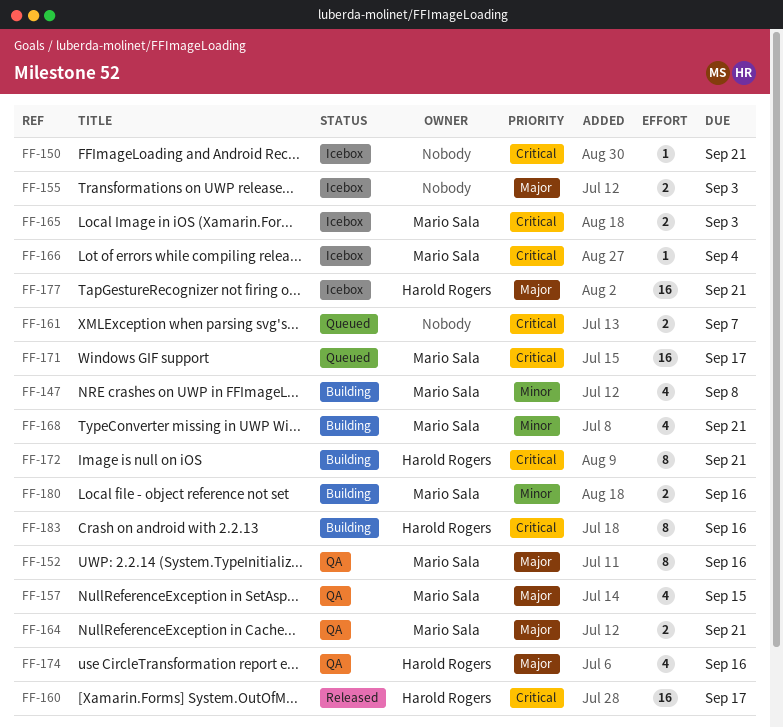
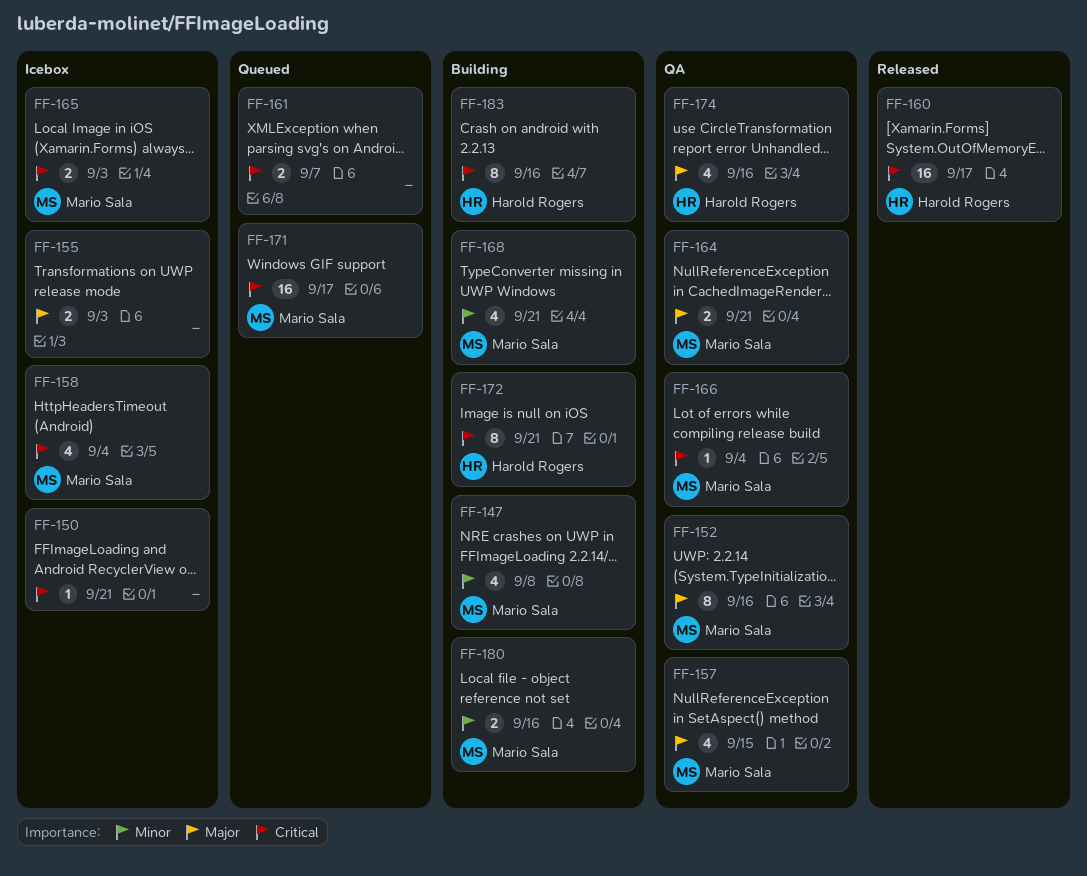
FF-158: none -> present
FF-166, status: Icebox -> QA
FF-177: present -> none

